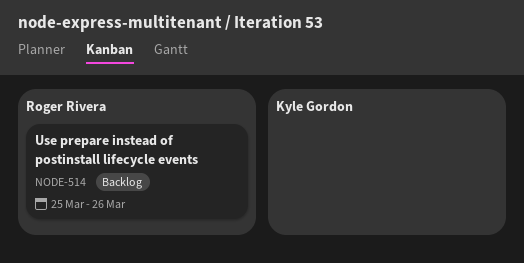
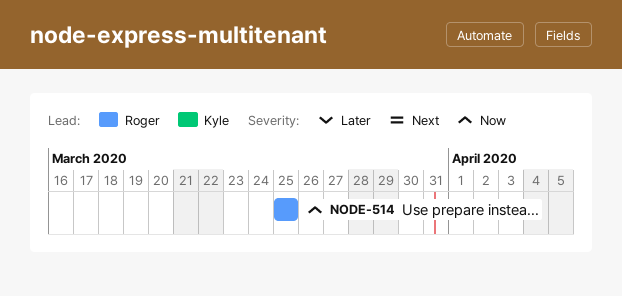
NODE-514, due: Mar 26 -> Mar 25

